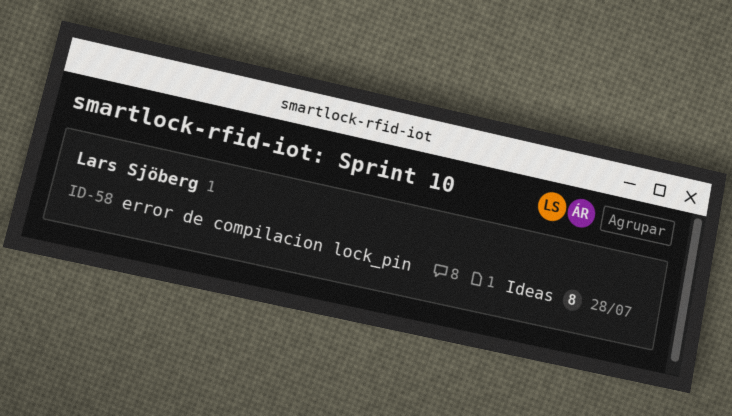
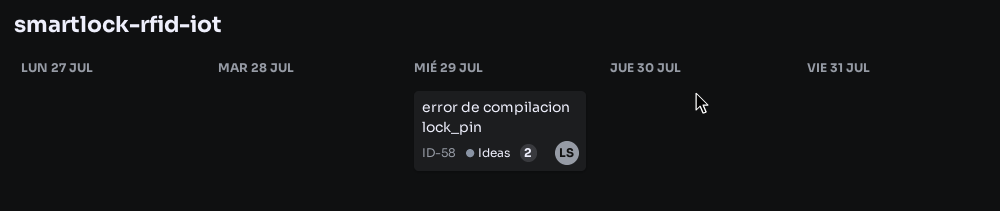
ID-58, estimate: 8 -> 2
ID-58, due: Jul 28 -> Jul 29

